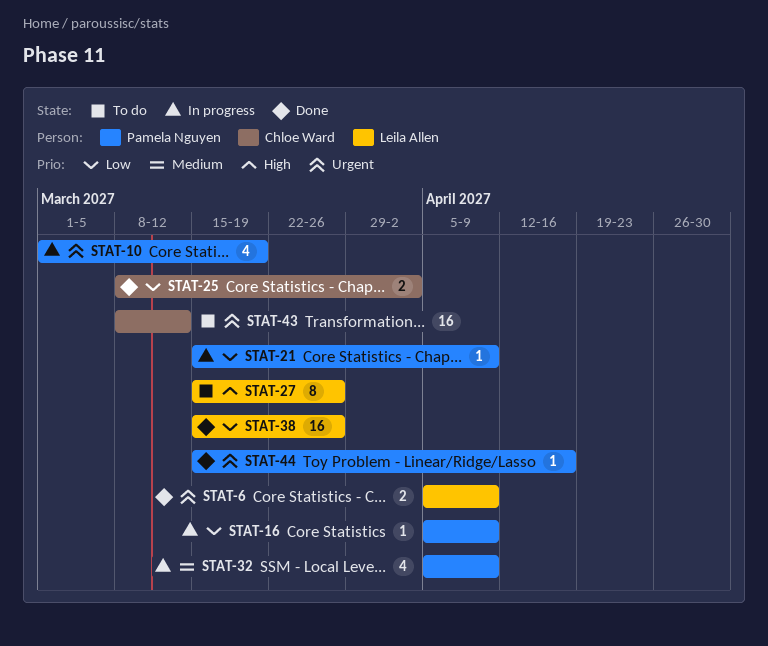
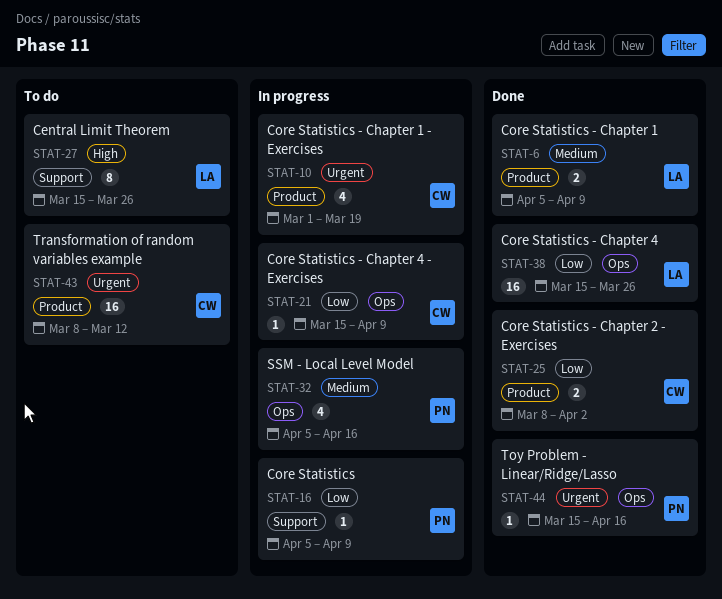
STAT-6, priority: Urgent -> Medium
STAT-10, owner: Pamela Nguyen -> Chloe Ward
STAT-21, owner: Pamela Nguyen -> Chloe Ward
STAT-32, due: Apr 9 -> Apr 16

